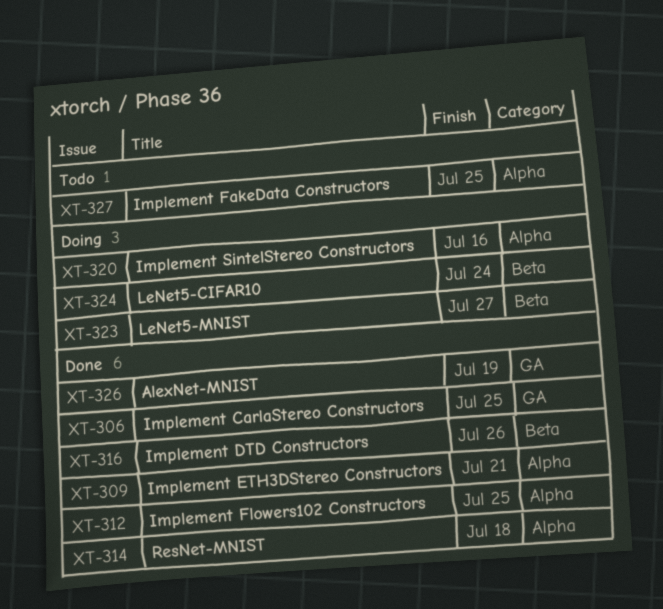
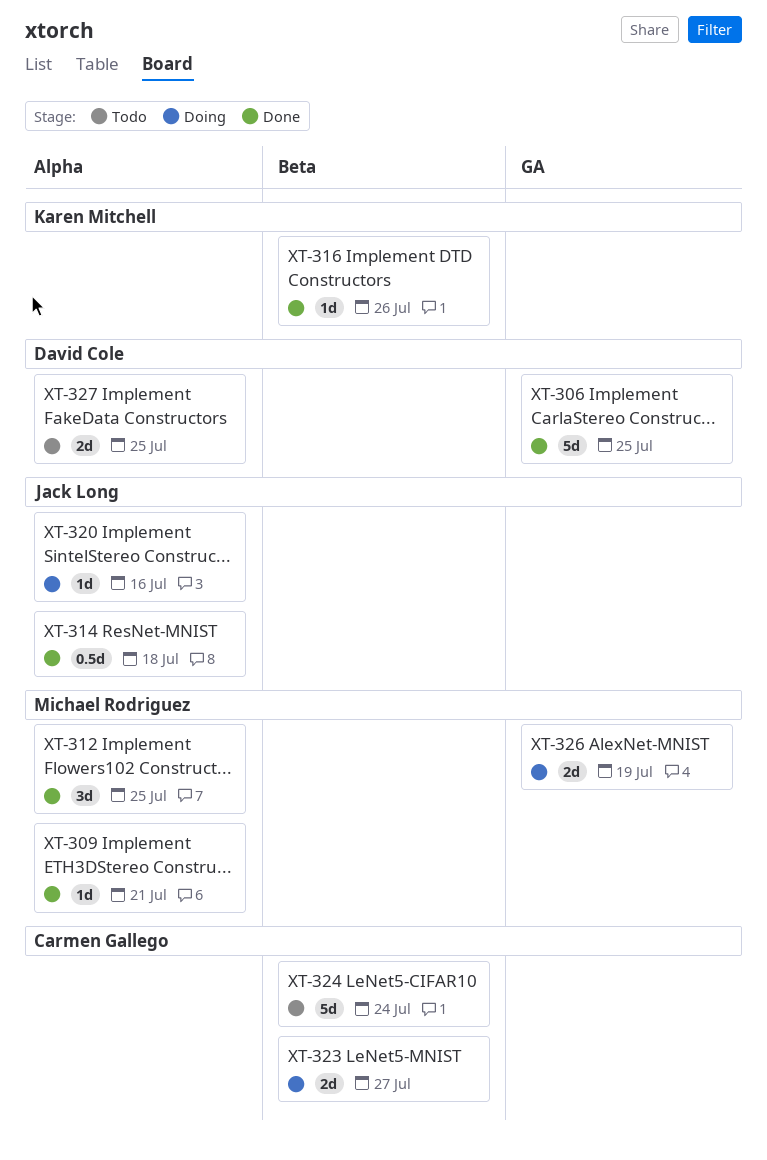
XT-324, status: Doing -> Todo
XT-326, status: Done -> Doing

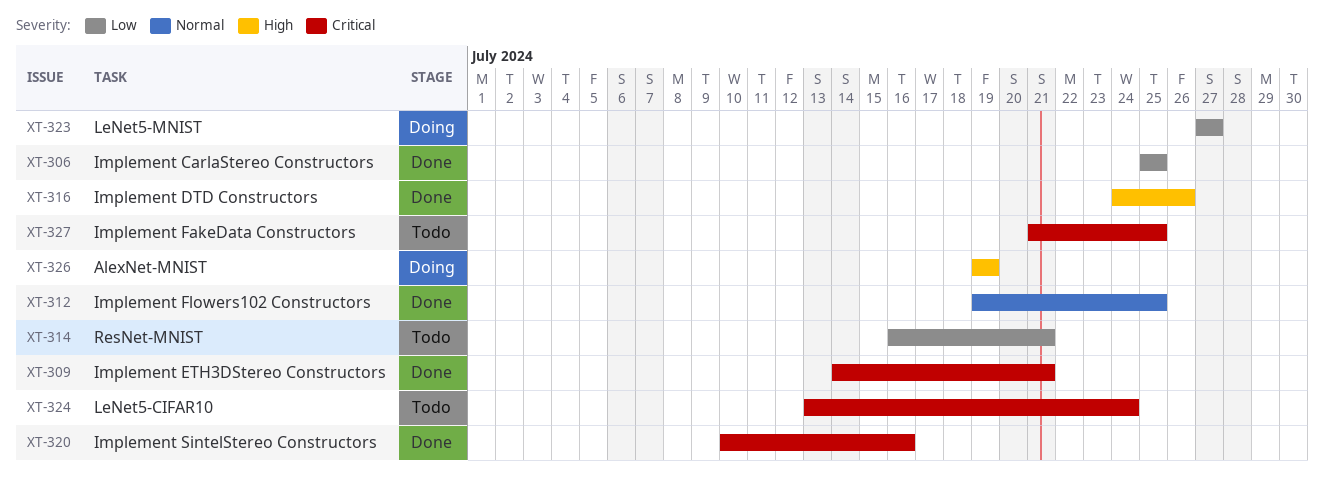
XT-314, status: Done -> Todo
XT-314, due: Jul 18 -> Jul 21
XT-320, status: Doing -> Done

